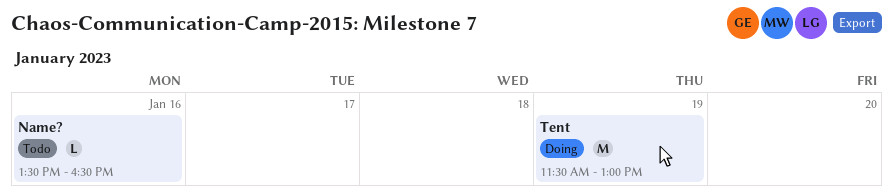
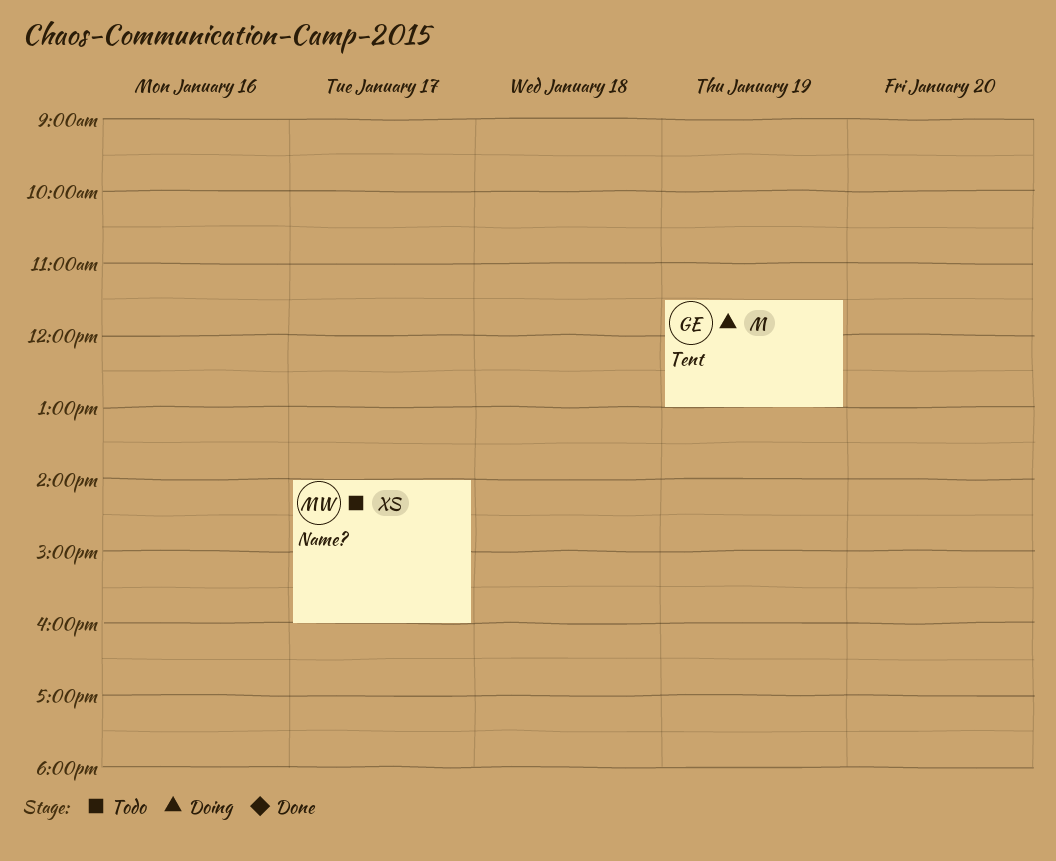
Name?, estimate: L -> XS
Name?, day: Jan 16 -> Jan 17
Name?, begins: 13:30 -> 14:00
Name?, ends: 16:30 -> 16:00

